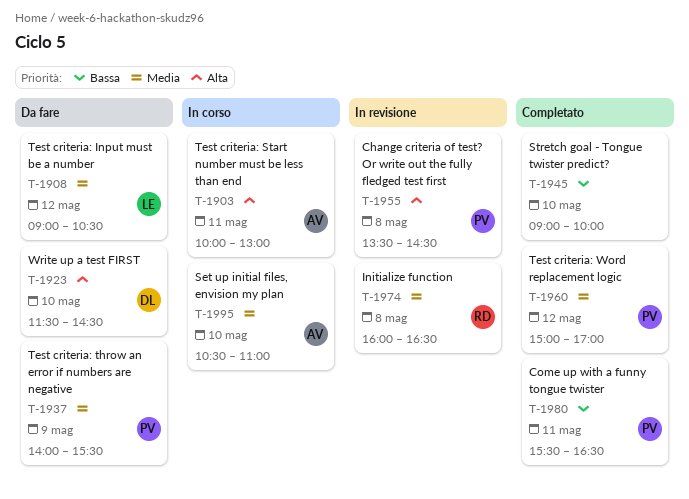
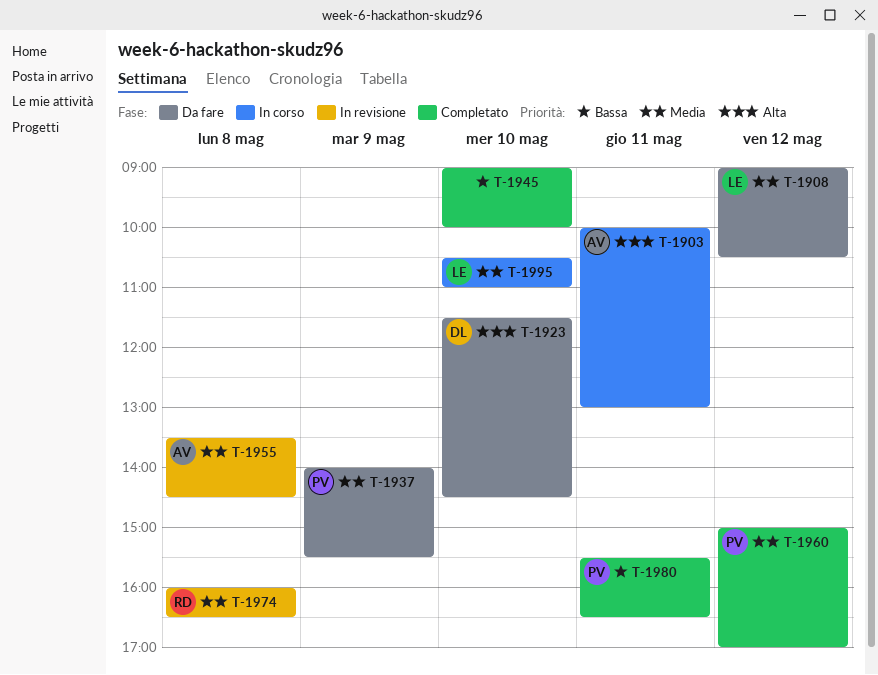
T-1955, owner: PV -> AV
T-1955, priority: Alta -> Media
T-1995, owner: AV -> LE

